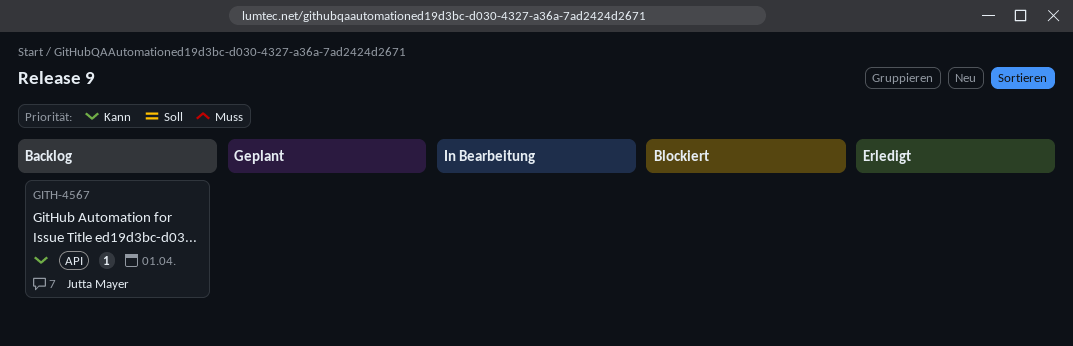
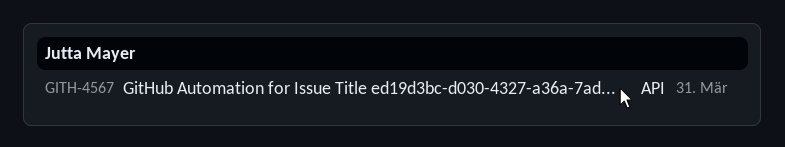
GITH-4567, due: Apr 1 -> Mar 31

